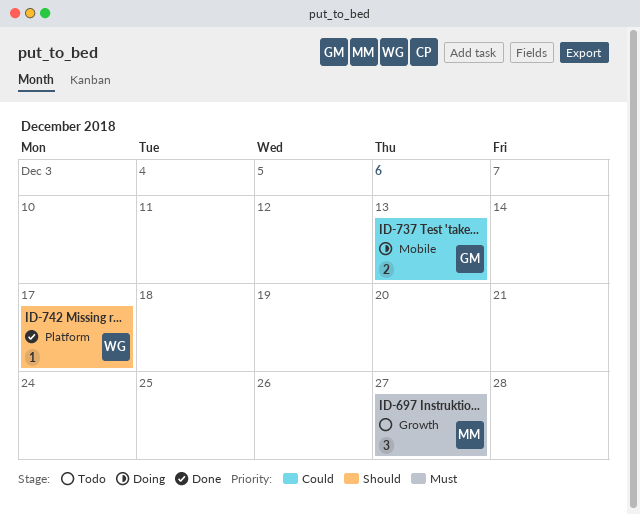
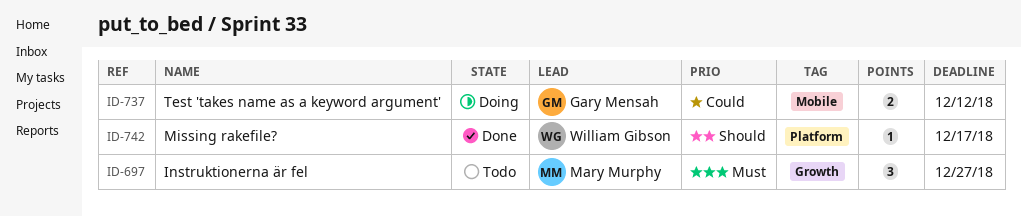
ID-737, due: Dec 13 -> Dec 12

